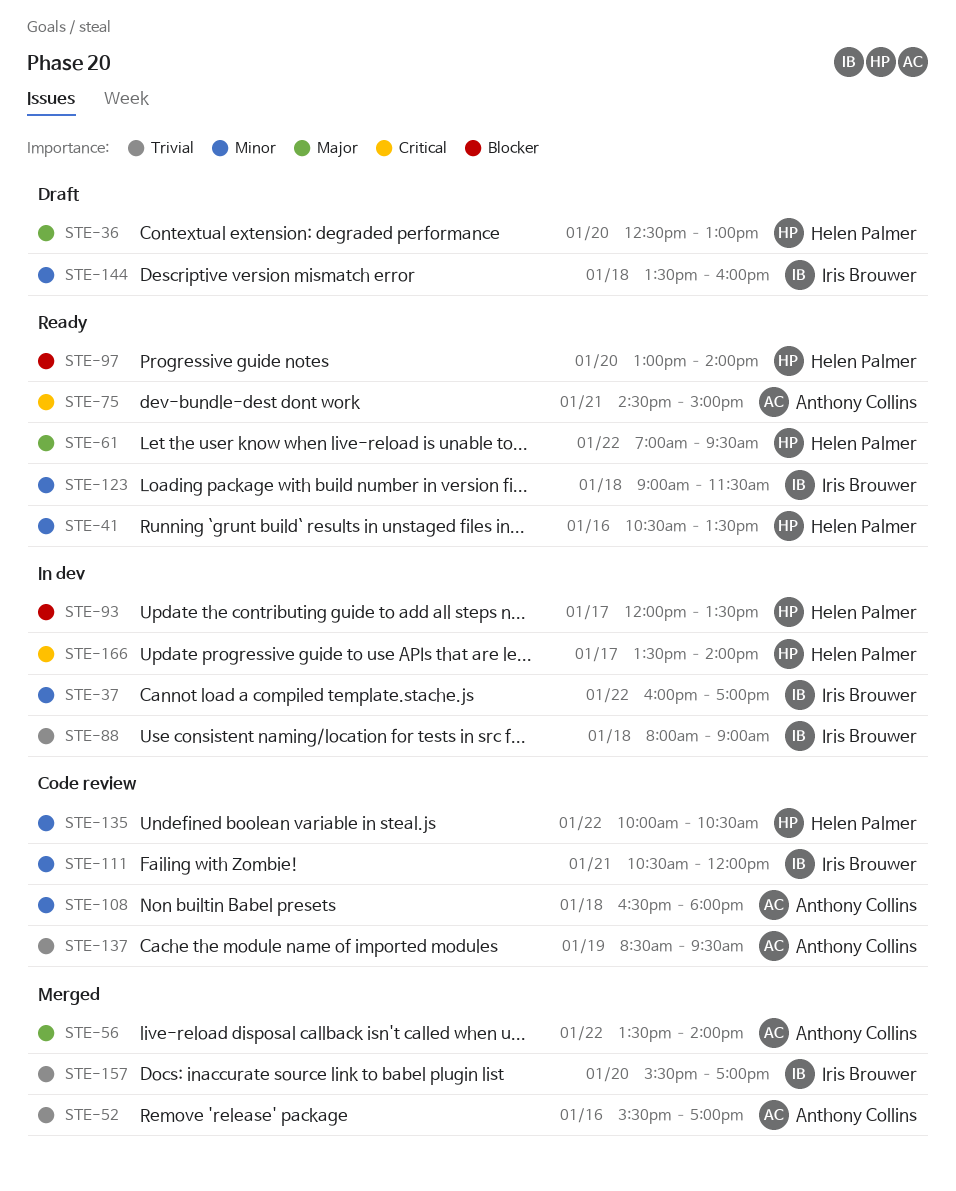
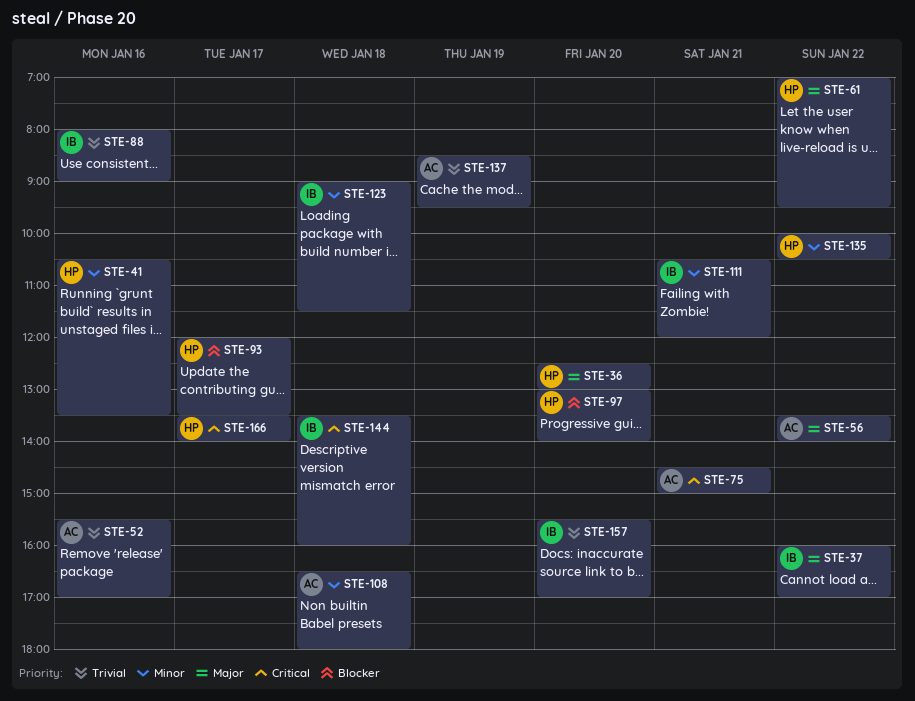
STE-37, priority: Minor -> Major
STE-88, day: Jan 18 -> Jan 16
STE-144, priority: Minor -> Critical

